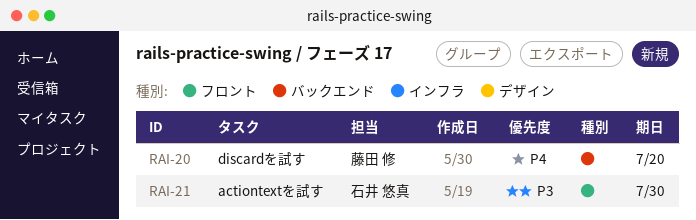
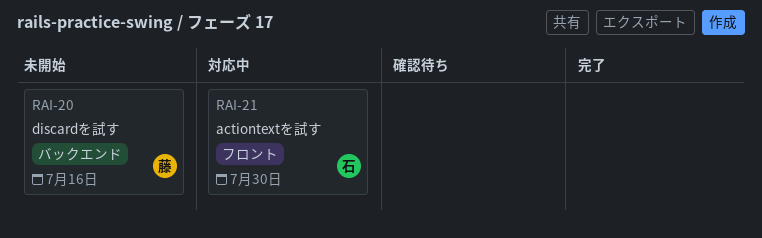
RAI-20, due: Jul 20 -> Jul 16

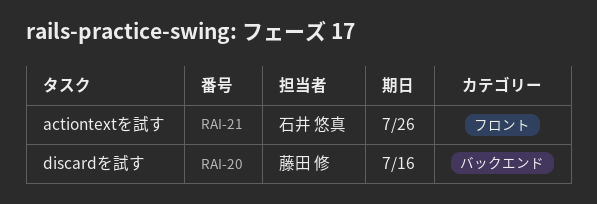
RAI-21, due: Jul 30 -> Jul 26

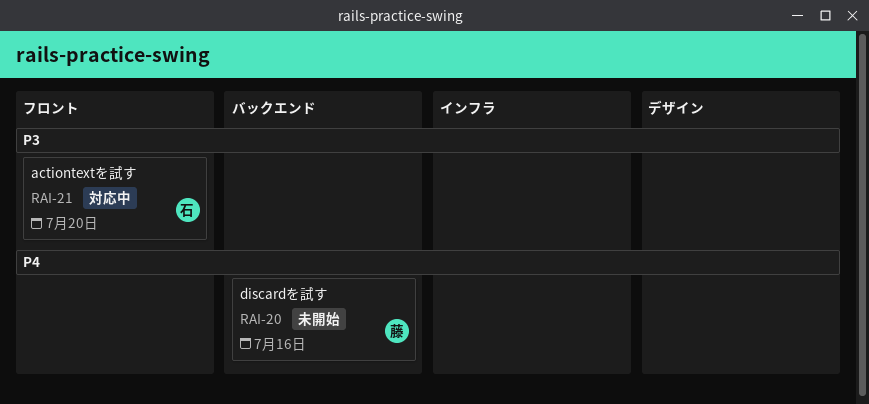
RAI-21, due: Jul 26 -> Jul 20

